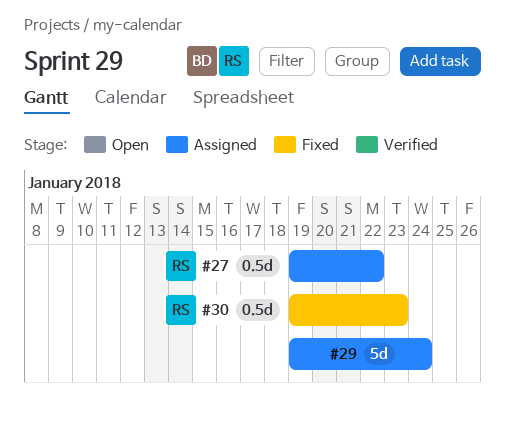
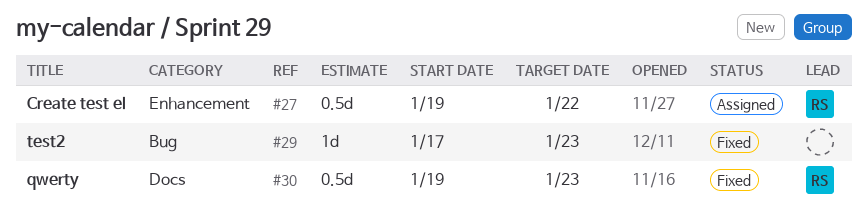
#29, status: Assigned -> Fixed
#29, estimate: 5d -> 1d
#29, start: Jan 19 -> Jan 17
#29, due: Jan 24 -> Jan 23

